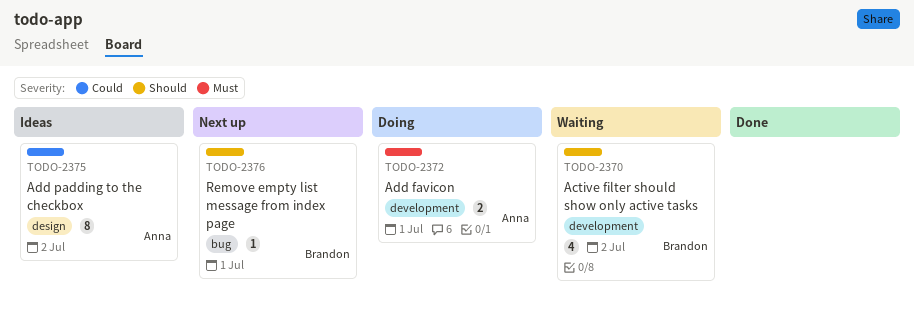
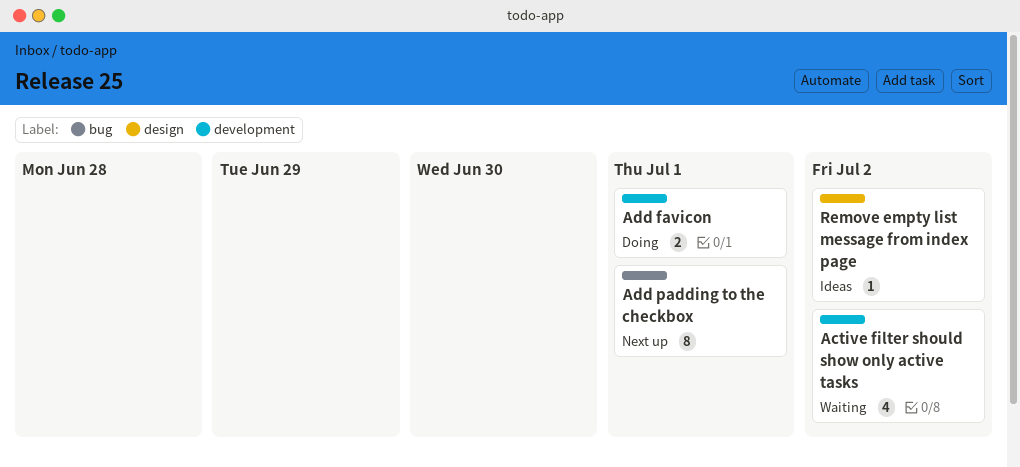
Add padding to the checkbox, status: Ideas -> Next up
Add padding to the checkbox, label: design -> bug
Add padding to the checkbox, due: Jul 2 -> Jul 1
Remove empty list message from index page, status: Next up -> Ideas
Remove empty list message from index page, label: bug -> design
Remove empty list message from index page, due: Jul 1 -> Jul 2

